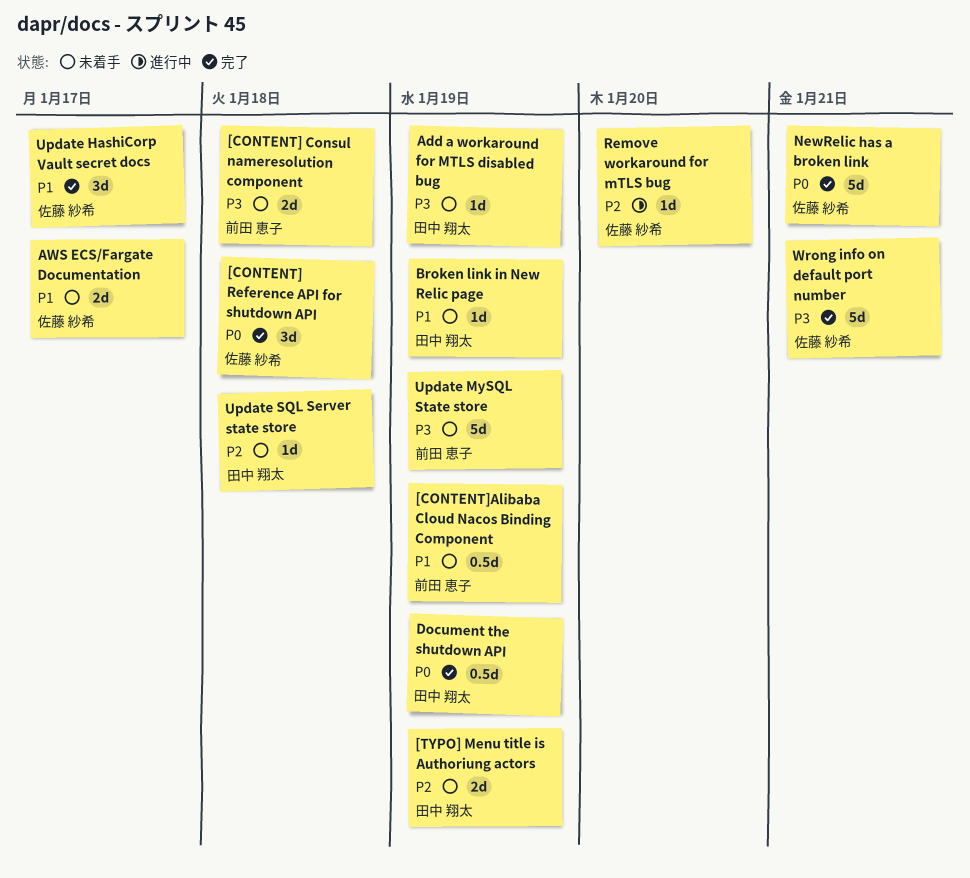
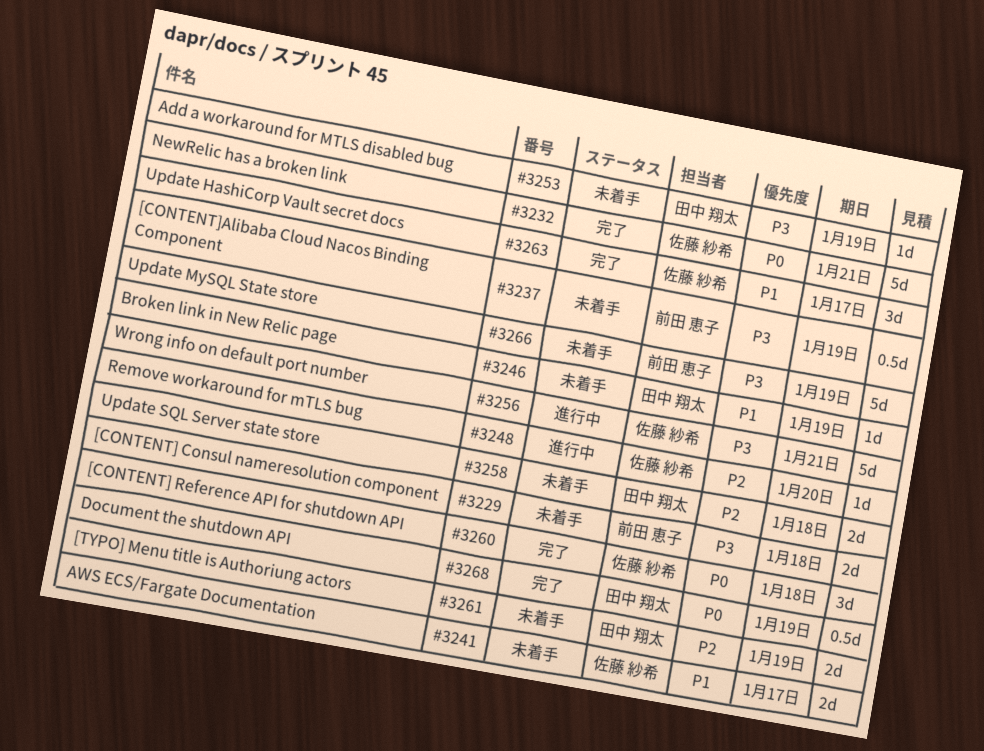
[CONTENT]Alibaba Cloud Nacos Binding Component, priority: P1 -> P3
Update SQL Server state store, estimate: 1d -> 2d
Wrong info on default port number, status: 完了 -> 進行中

